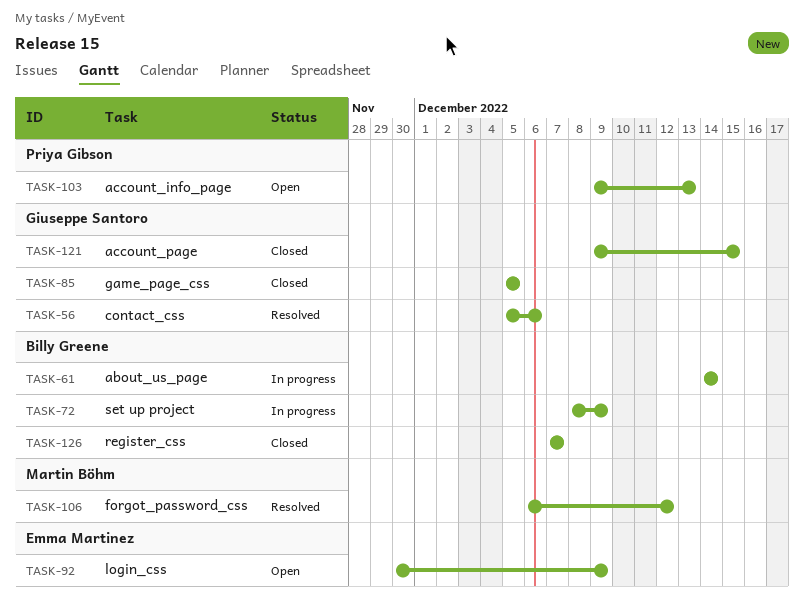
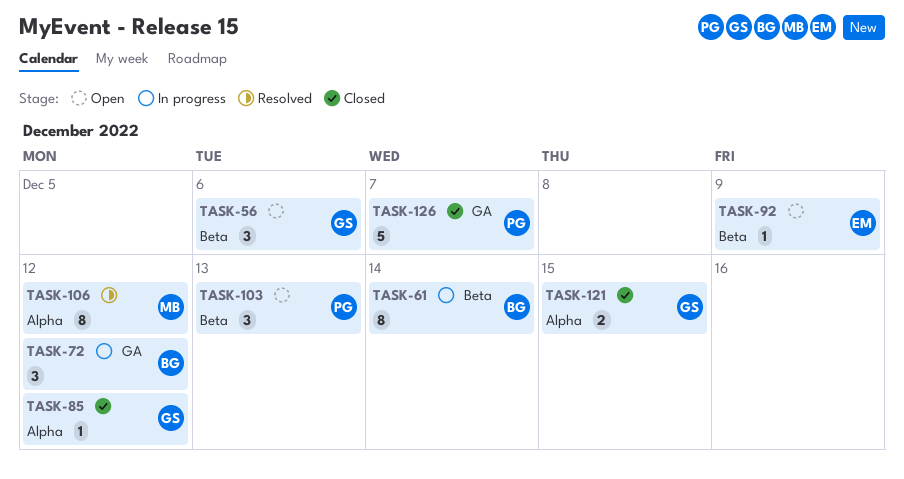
TASK-56, status: Resolved -> Open
TASK-72, due: Dec 9 -> Dec 12
TASK-85, due: Dec 5 -> Dec 12
TASK-126, owner: Billy Greene -> Priya Gibson

